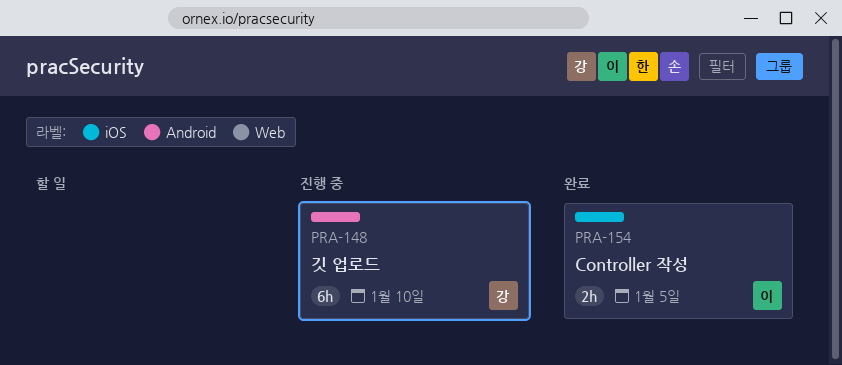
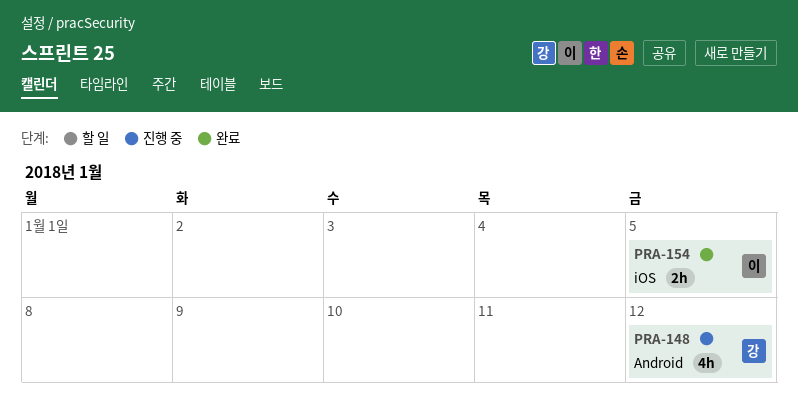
PRA-148, estimate: 6h -> 4h
PRA-148, due: Jan 10 -> Jan 12

